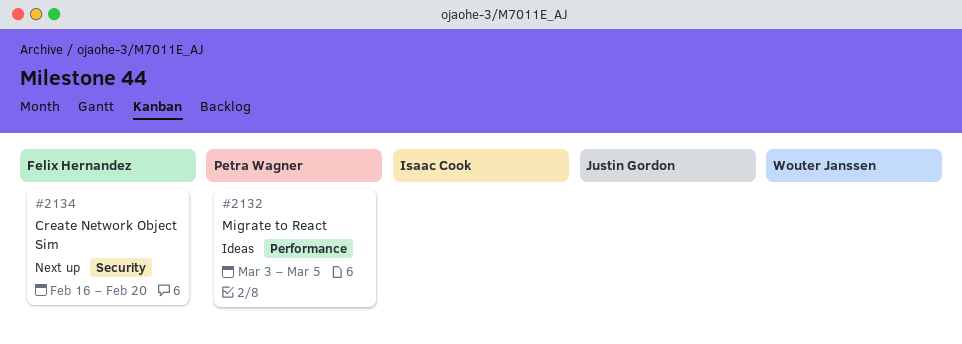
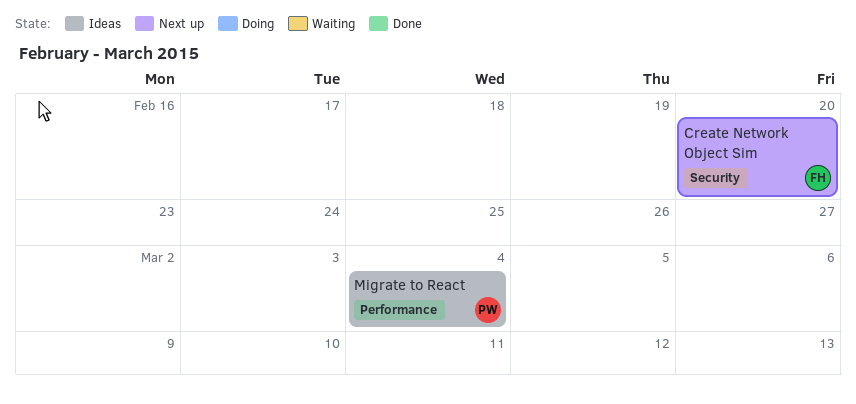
Migrate to React, due: Mar 5 -> Mar 4

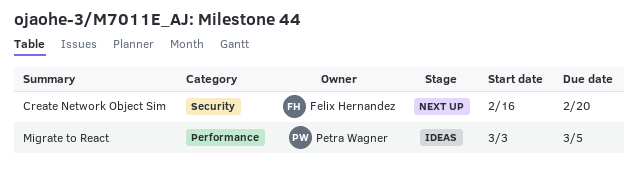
Migrate to React, due: Mar 4 -> Mar 5

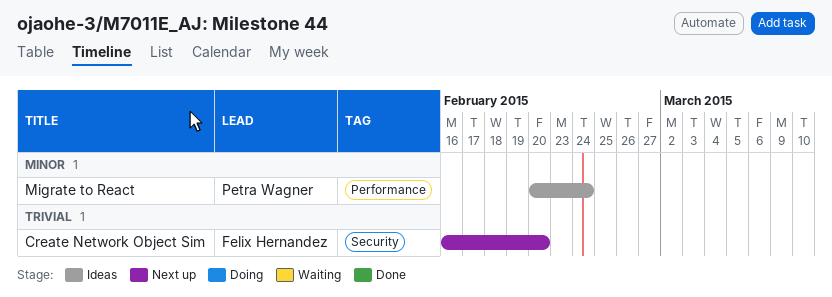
Migrate to React, start: Mar 3 -> Feb 20
Migrate to React, due: Mar 5 -> Feb 24

